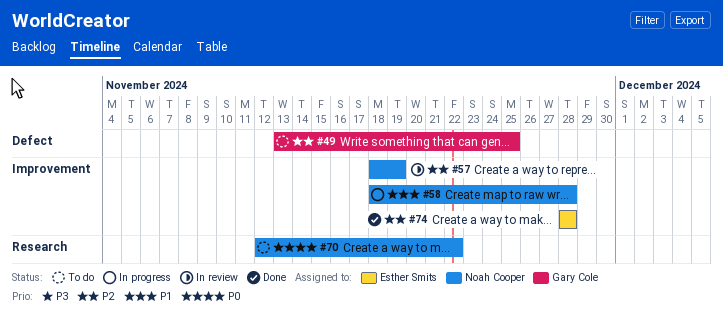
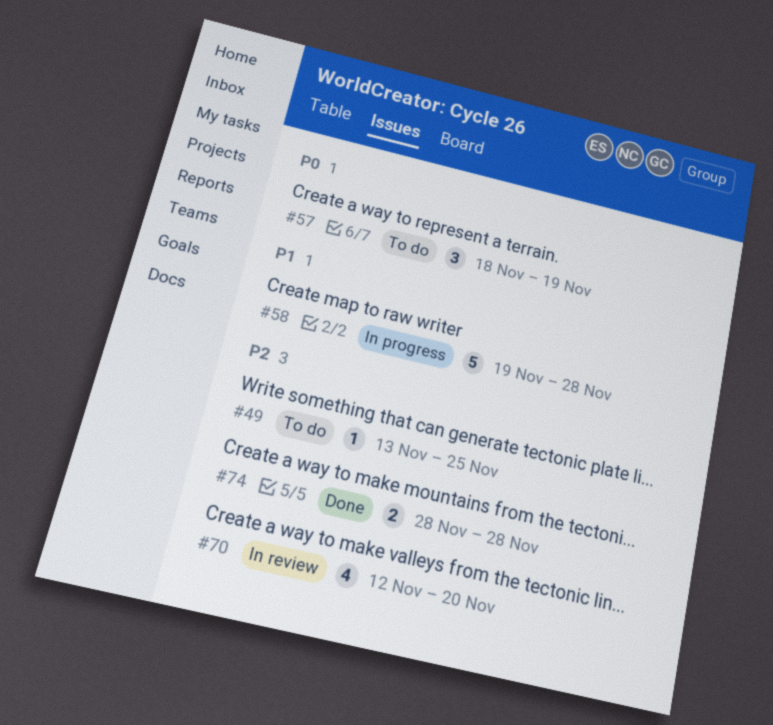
#57, status: In review -> To do
#57, priority: P2 -> P0
#58, start: Nov 18 -> Nov 19
#70, status: To do -> In review
#70, priority: P0 -> P2
#70, due: Nov 22 -> Nov 20

